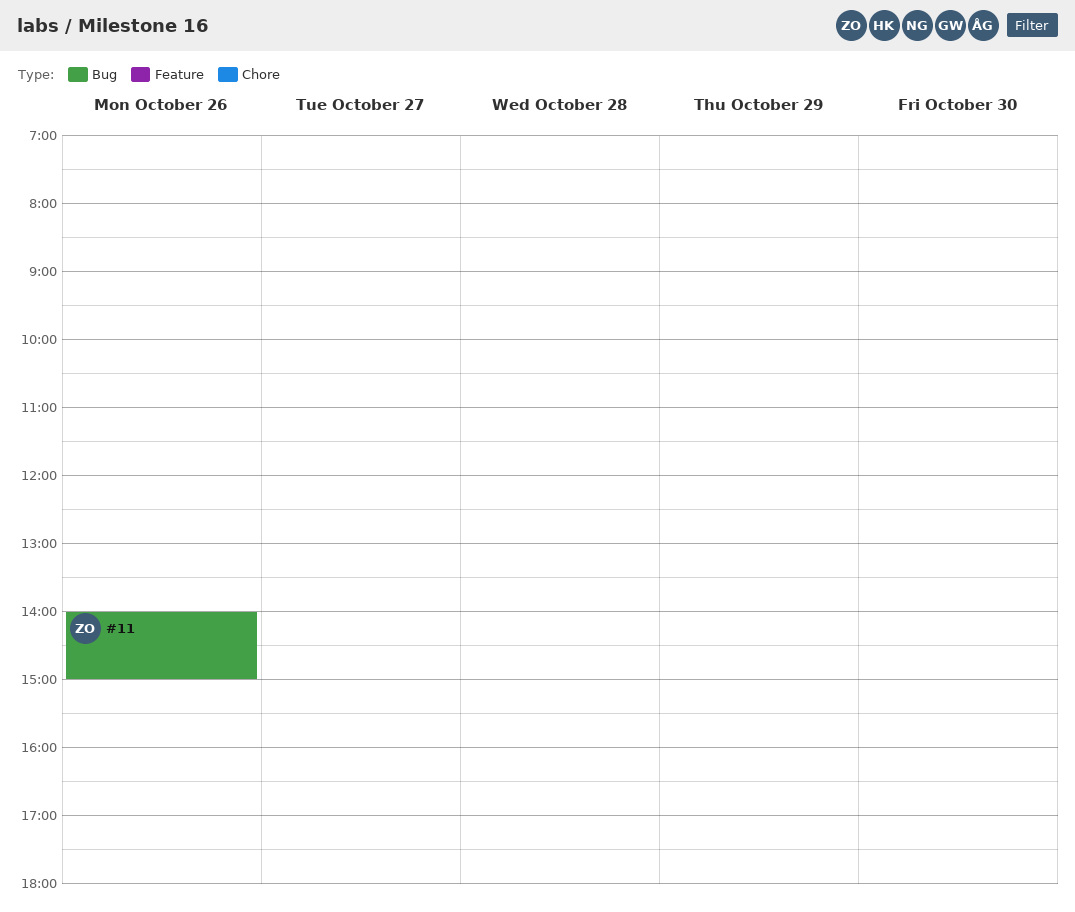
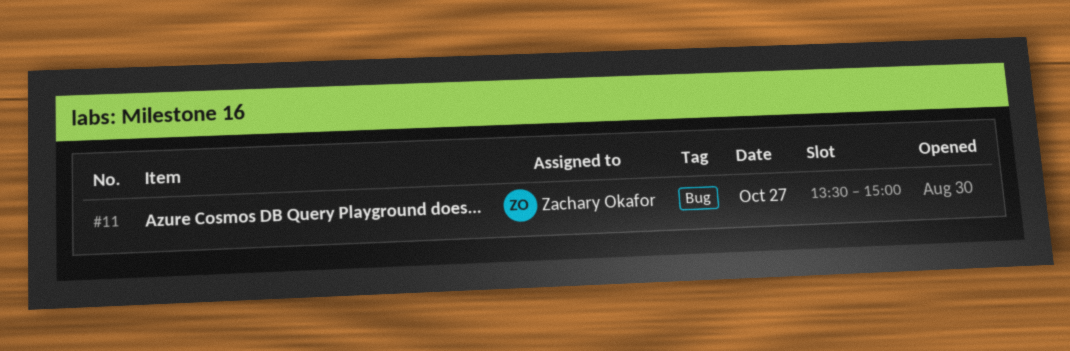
#11, day: Oct 26 -> Oct 27
#11, begins: 14:00 -> 13:30

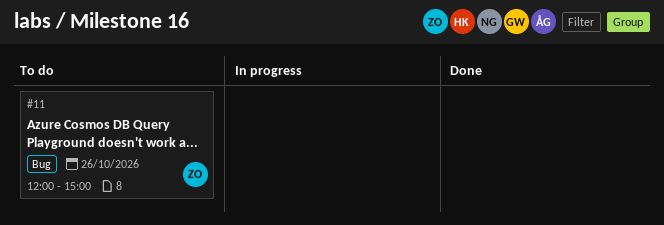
#11, day: Oct 27 -> Oct 26
#11, begins: 13:30 -> 12:00

